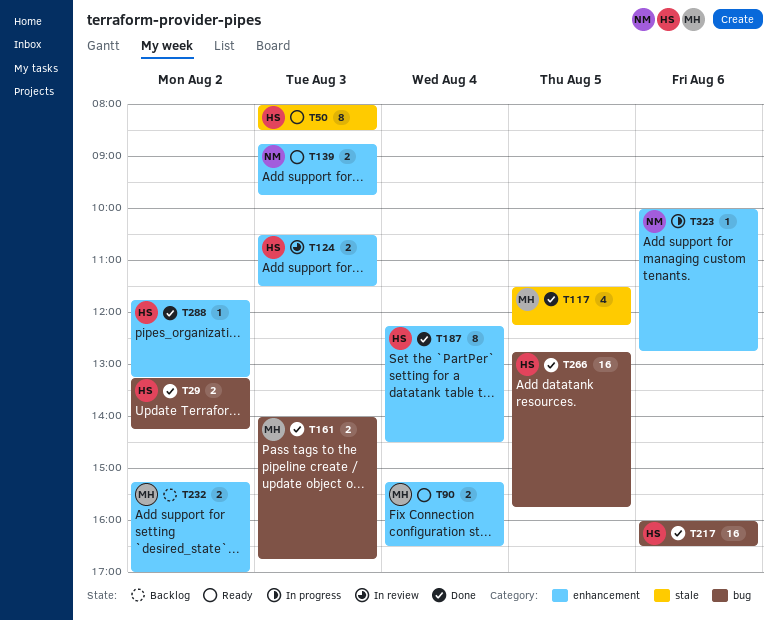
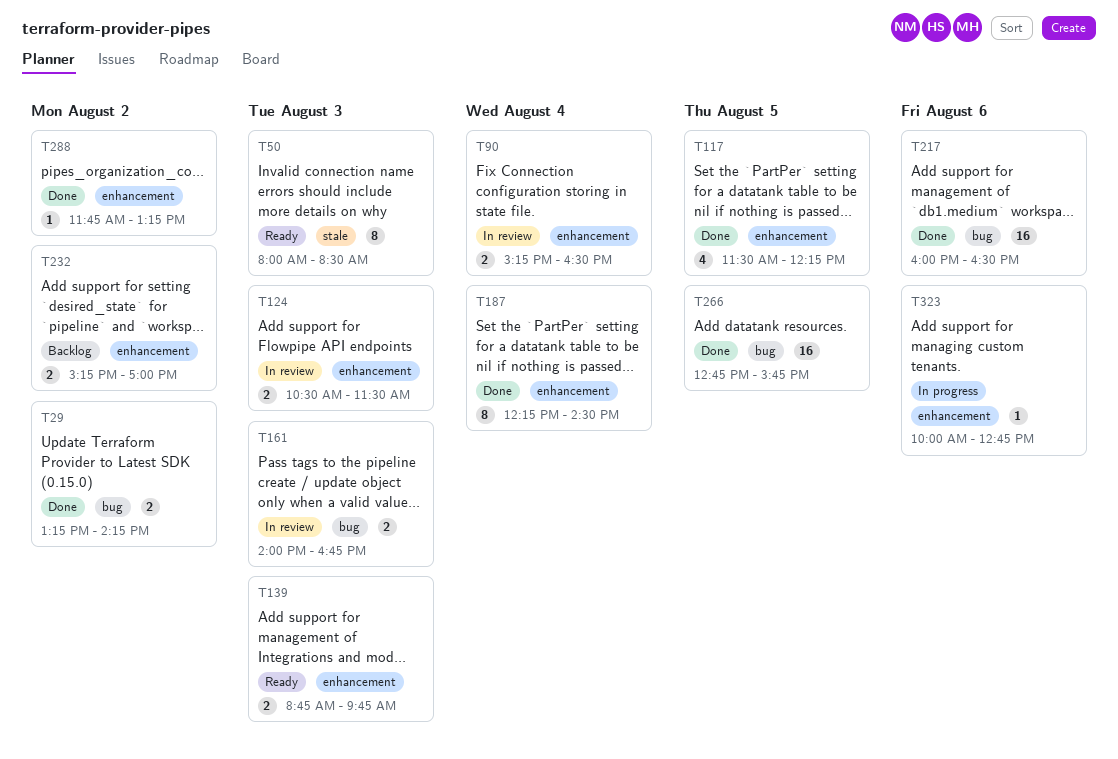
T90, status: Ready -> In review
T117, label: stale -> enhancement
T161, status: Done -> In review

